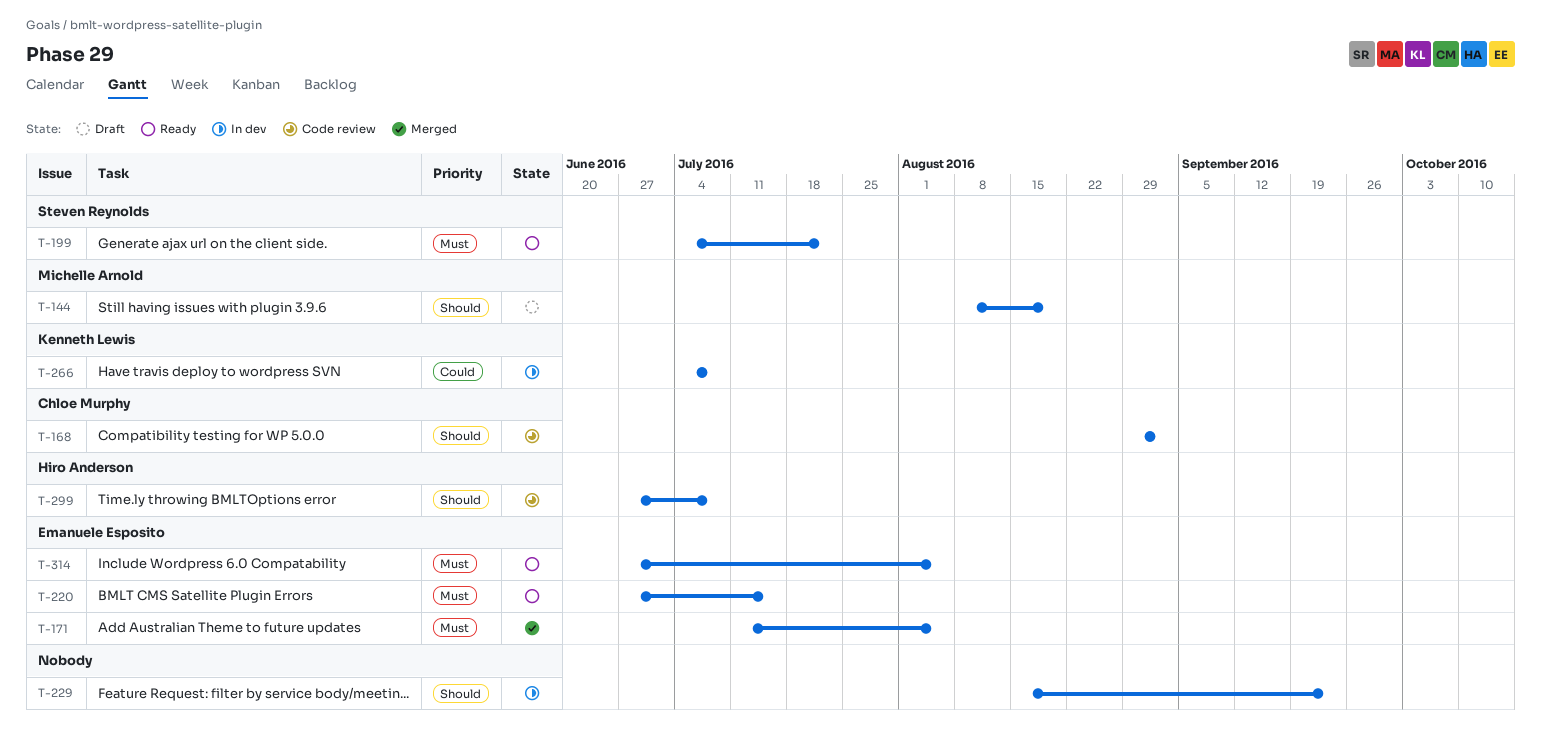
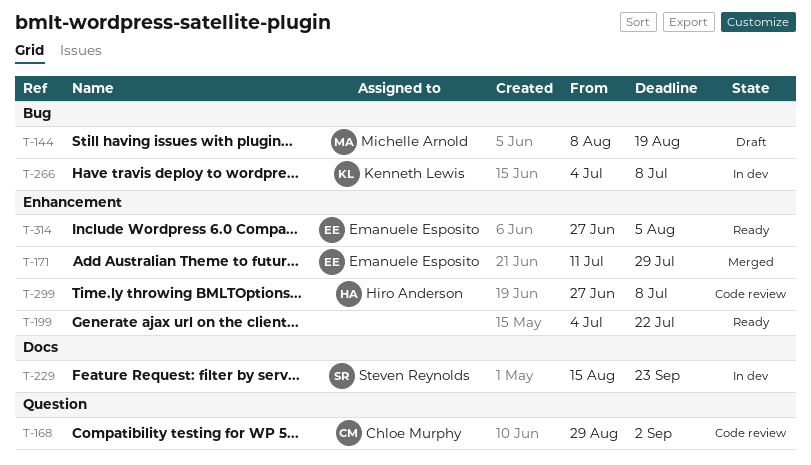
T-171, due: Aug 5 -> Jul 29
T-199, owner: Steven Reynolds -> none
T-220: present -> none
T-229, owner: none -> Steven Reynolds

